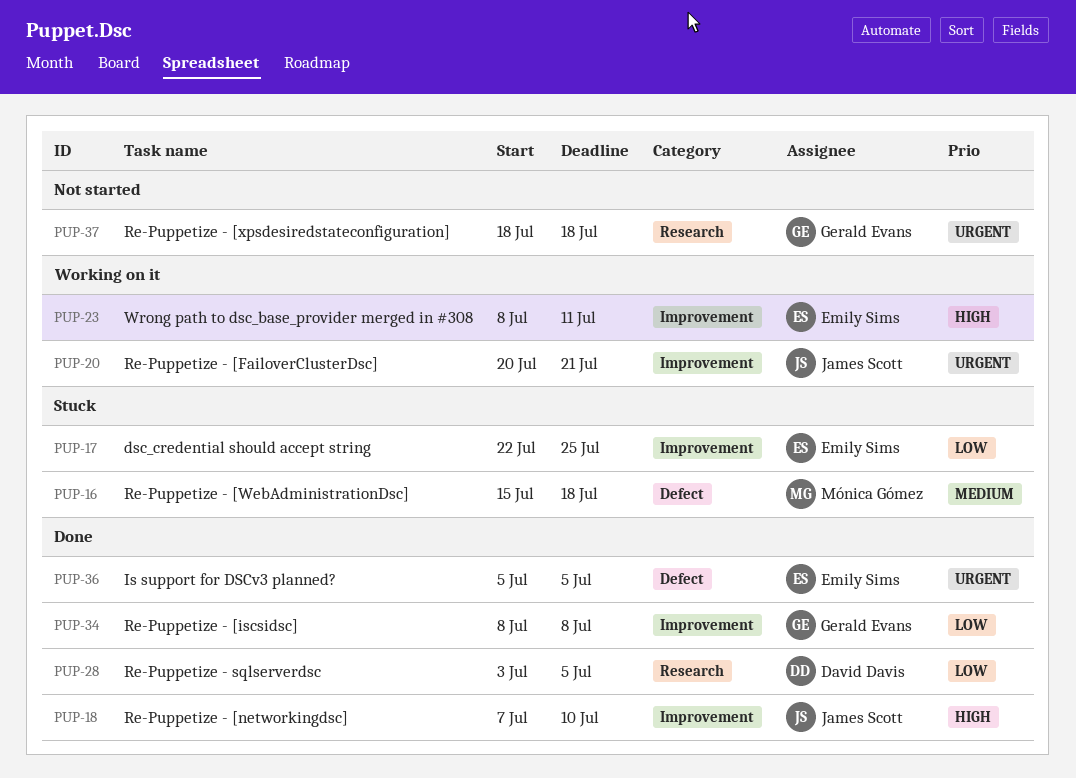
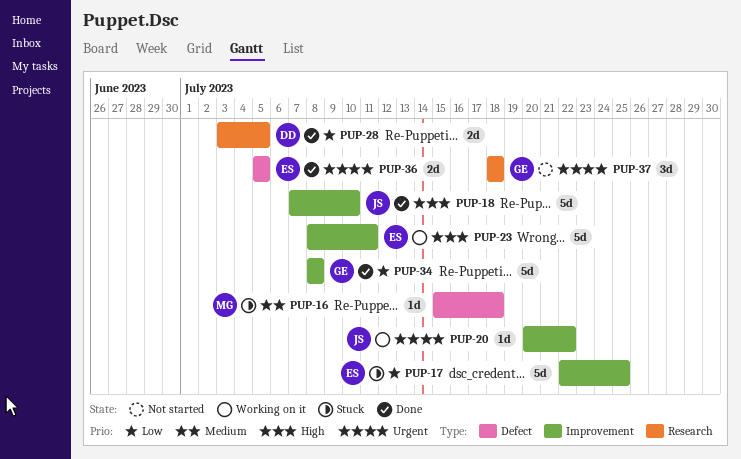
PUP-20, due: Jul 21 -> Jul 22

